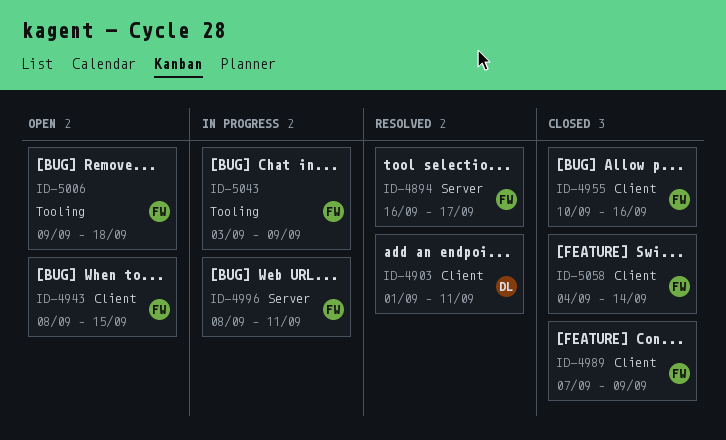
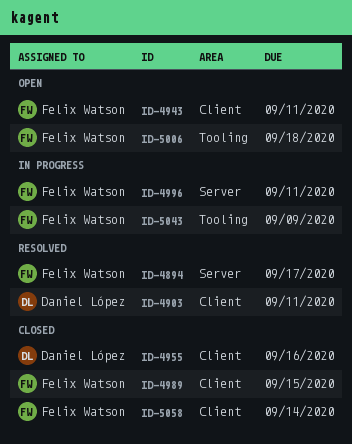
ID-4943, due: Sep 15 -> Sep 11
ID-4955, owner: Felix Watson -> Daniel López
ID-4989, due: Sep 9 -> Sep 15

